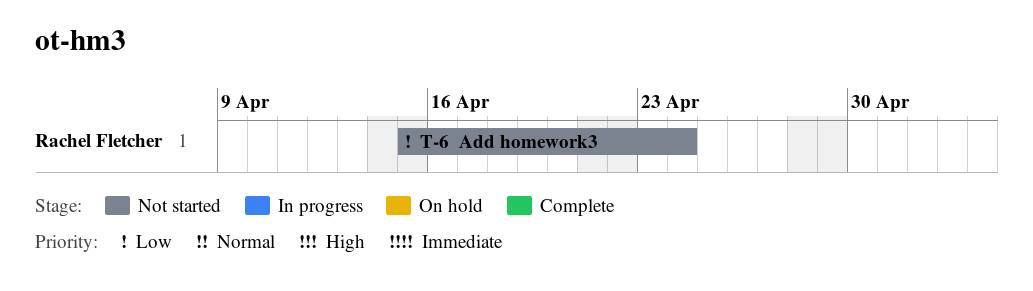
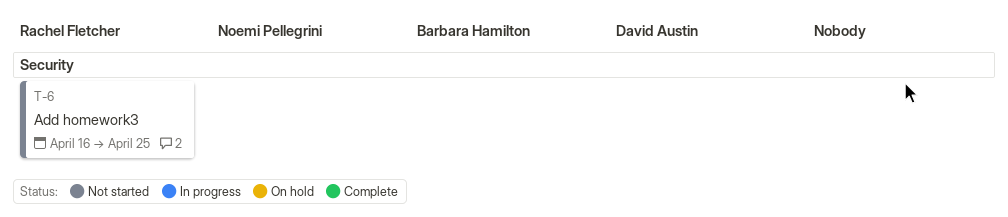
T-6, start: Apr 15 -> Apr 16
T-6, due: Apr 24 -> Apr 25

